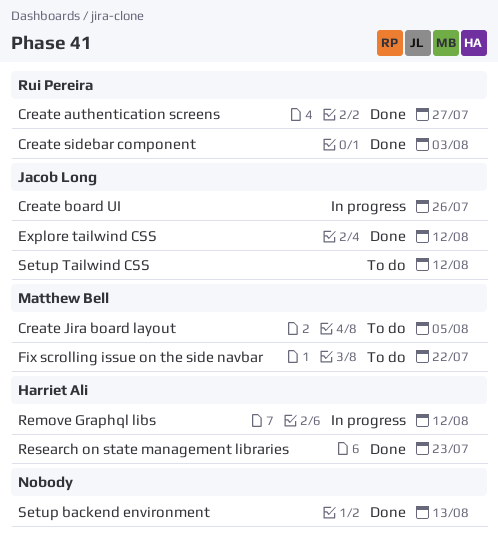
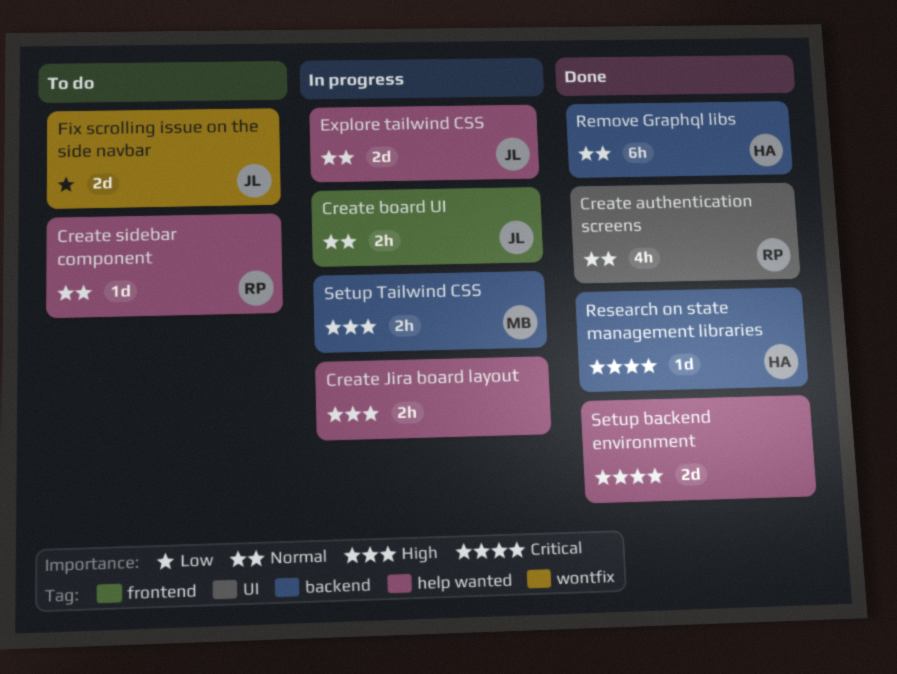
Create Jira board layout, status: To do -> In progress
Create Jira board layout, owner: Matthew Bell -> none
Create sidebar component, status: Done -> To do
Explore tailwind CSS, status: Done -> In progress
Fix scrolling issue on the side navbar, owner: Matthew Bell -> Jacob Long
Remove Graphql libs, status: In progress -> Done
Setup Tailwind CSS, status: To do -> In progress
Setup Tailwind CSS, owner: Jacob Long -> Matthew Bell

